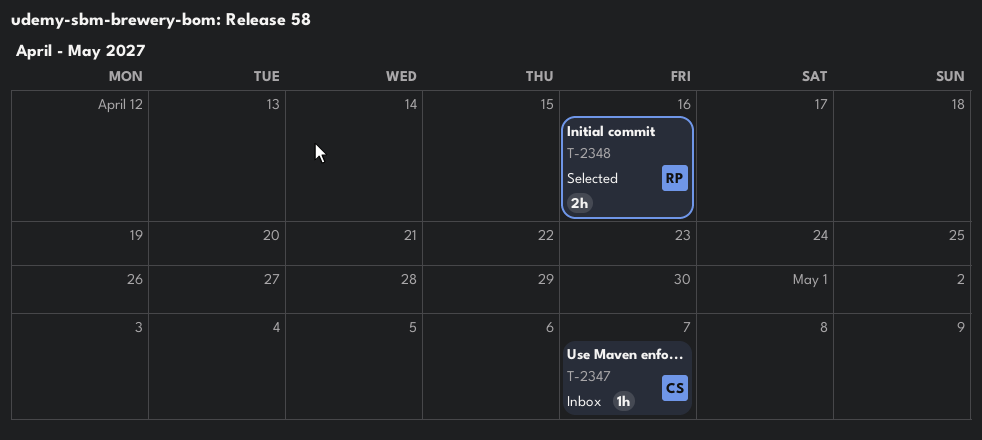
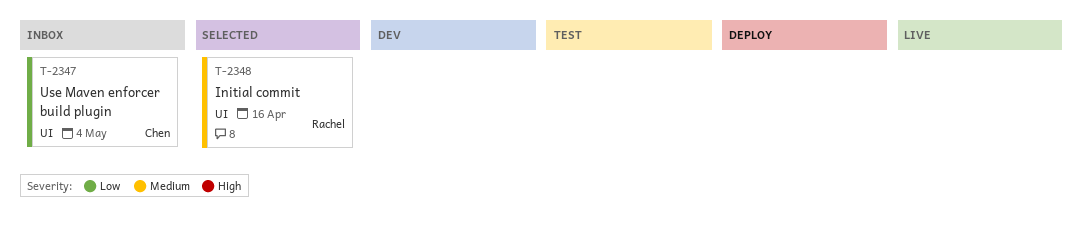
T-2347, due: May 7 -> May 4

